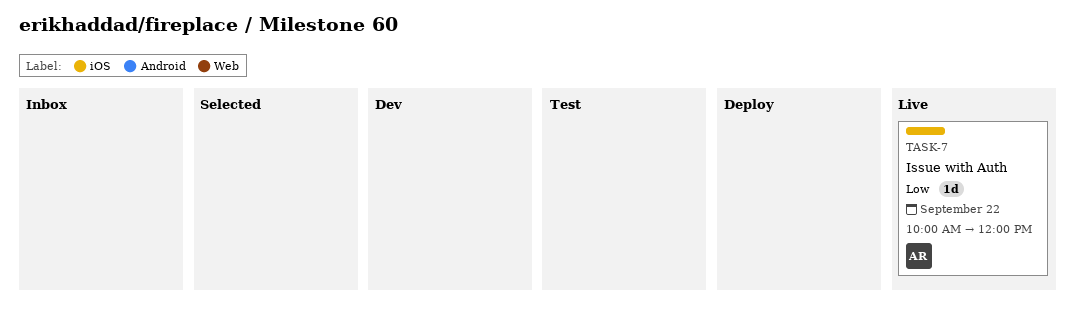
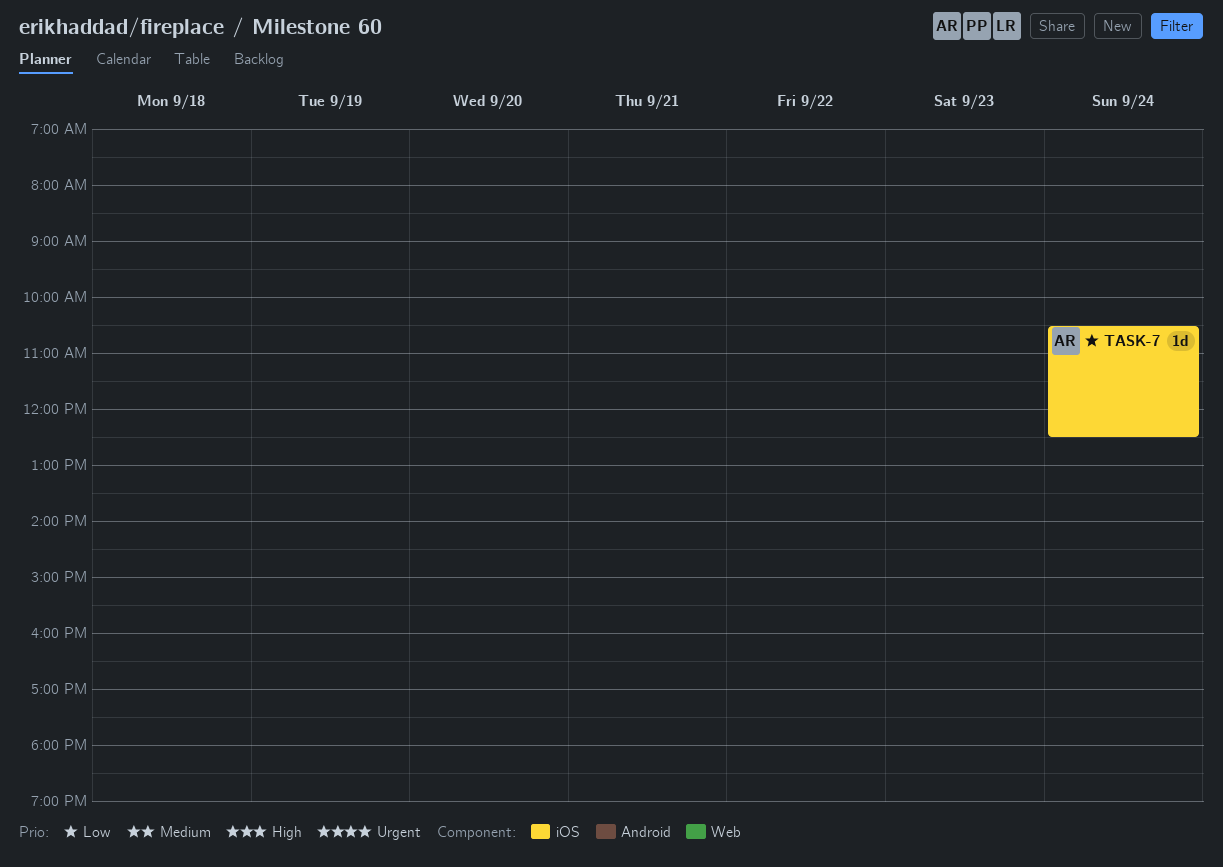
TASK-7, day: Sep 22 -> Sep 24
TASK-7, begins: 10:00 -> 10:30
TASK-7, ends: 12:00 -> 12:30

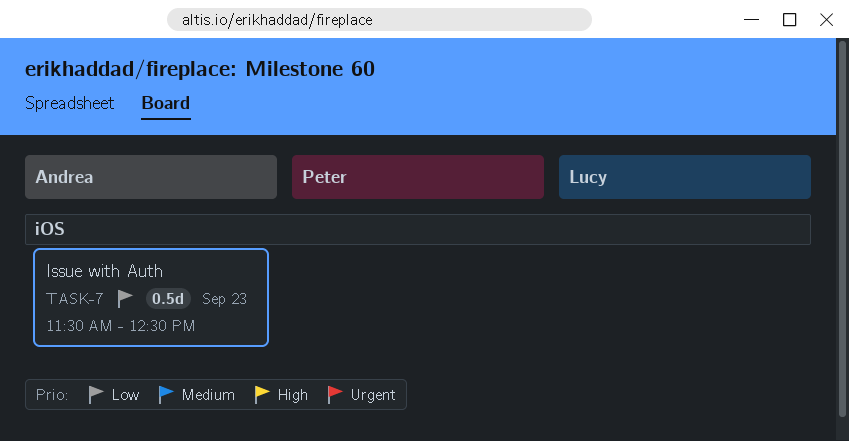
TASK-7, estimate: 1d -> 0.5d
TASK-7, day: Sep 24 -> Sep 23
TASK-7, begins: 10:30 -> 11:30

